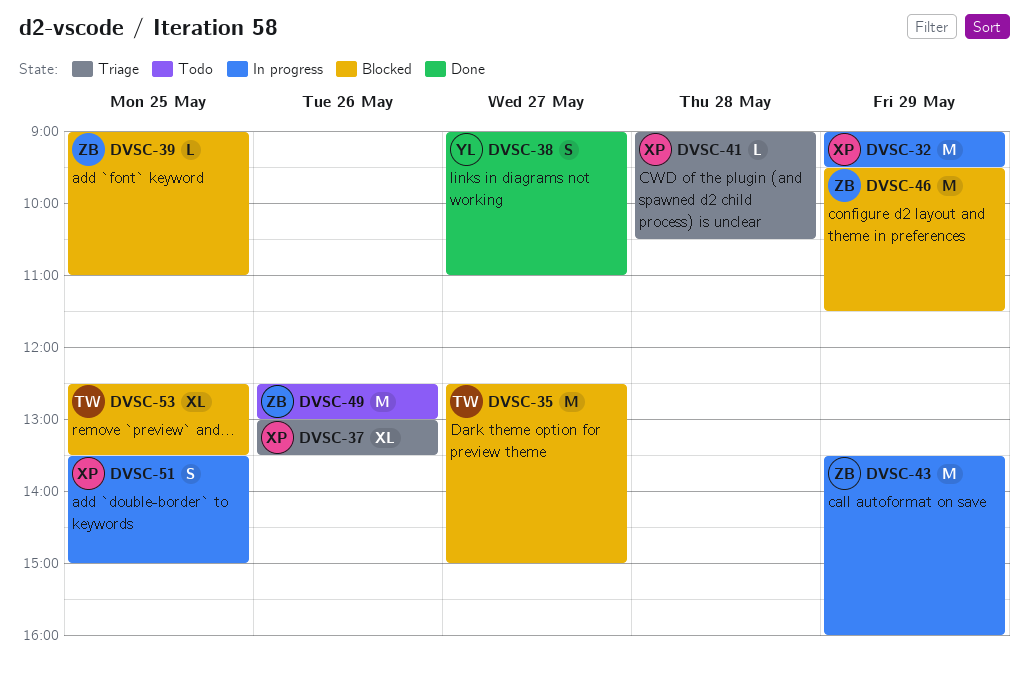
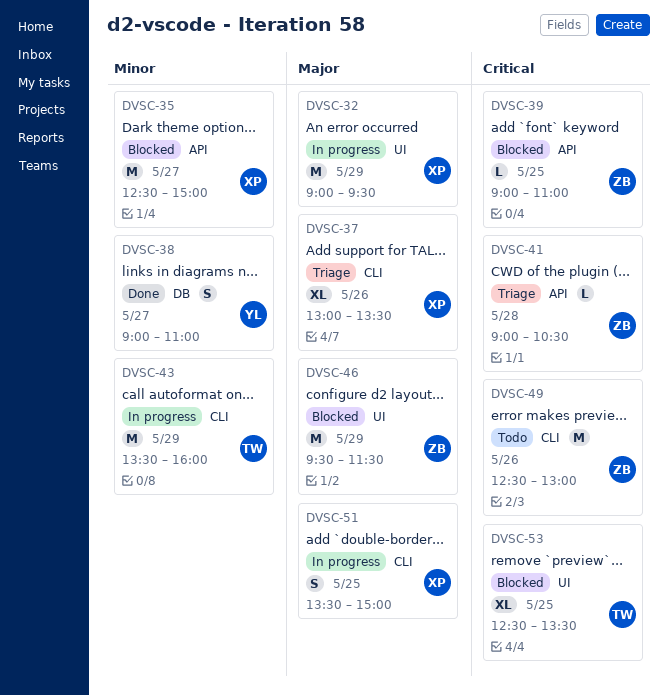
DVSC-35, owner: TW -> XP
DVSC-41, owner: XP -> ZB
DVSC-43, owner: ZB -> TW

